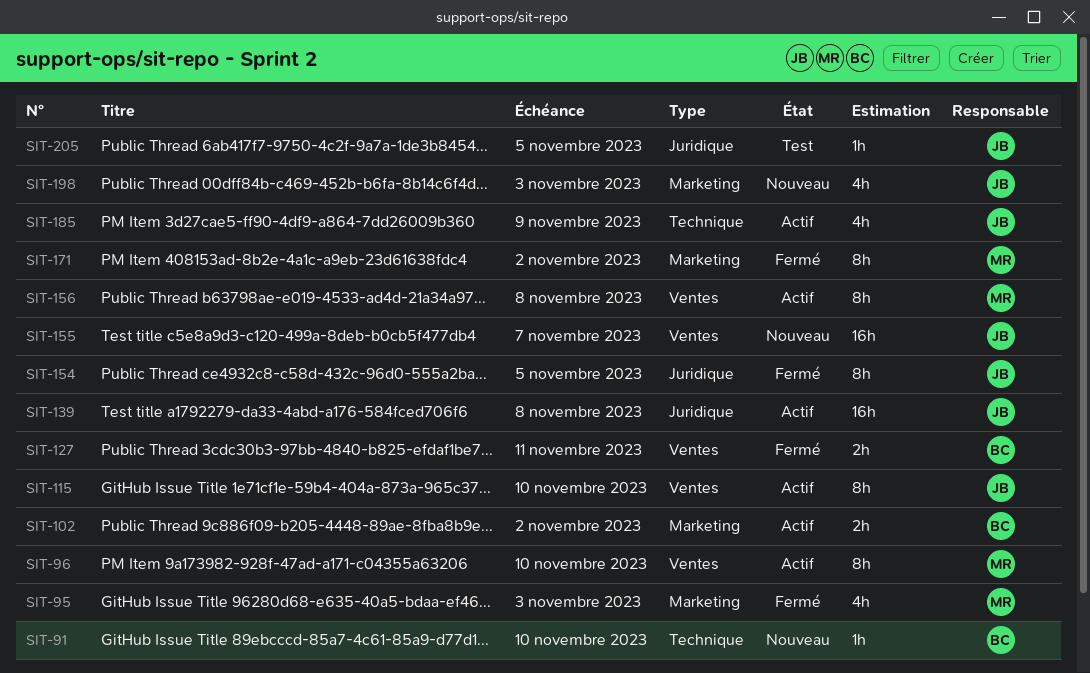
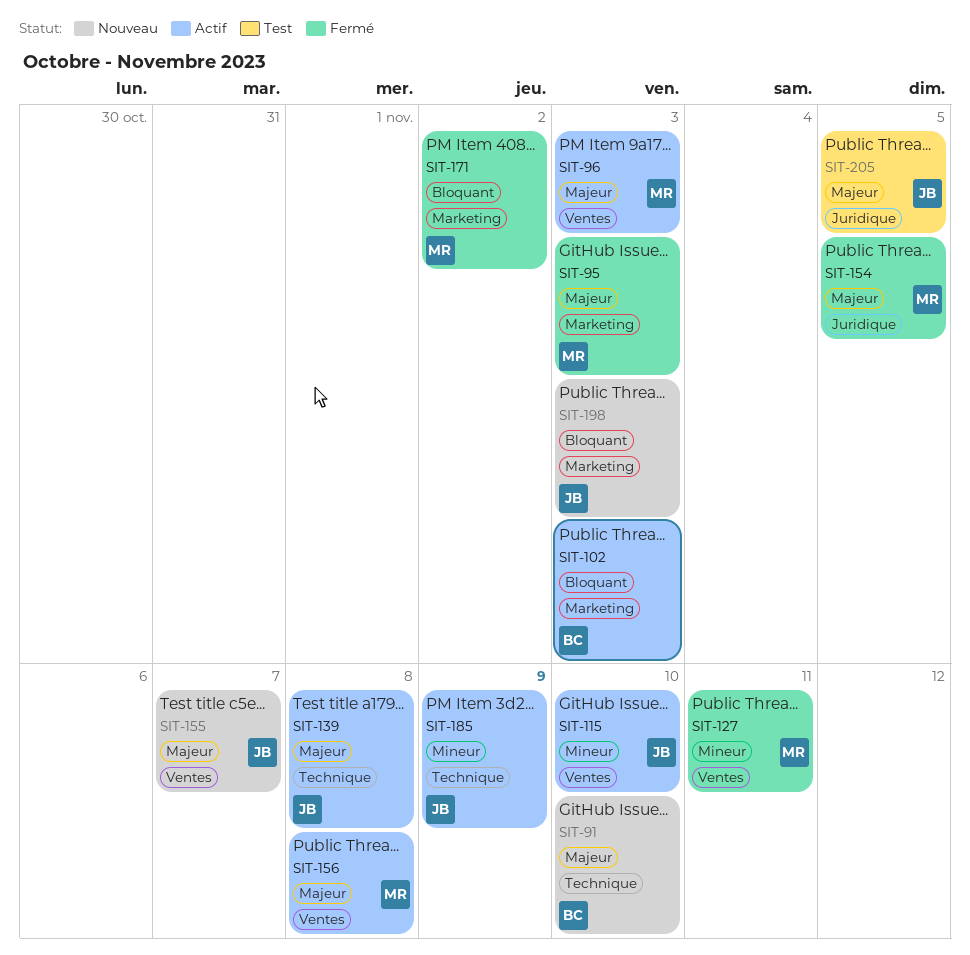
SIT-96, due: Nov 10 -> Nov 3
SIT-102, due: Nov 2 -> Nov 3
SIT-127, owner: BC -> MR
SIT-139, label: Juridique -> Technique
SIT-154, owner: JB -> MR

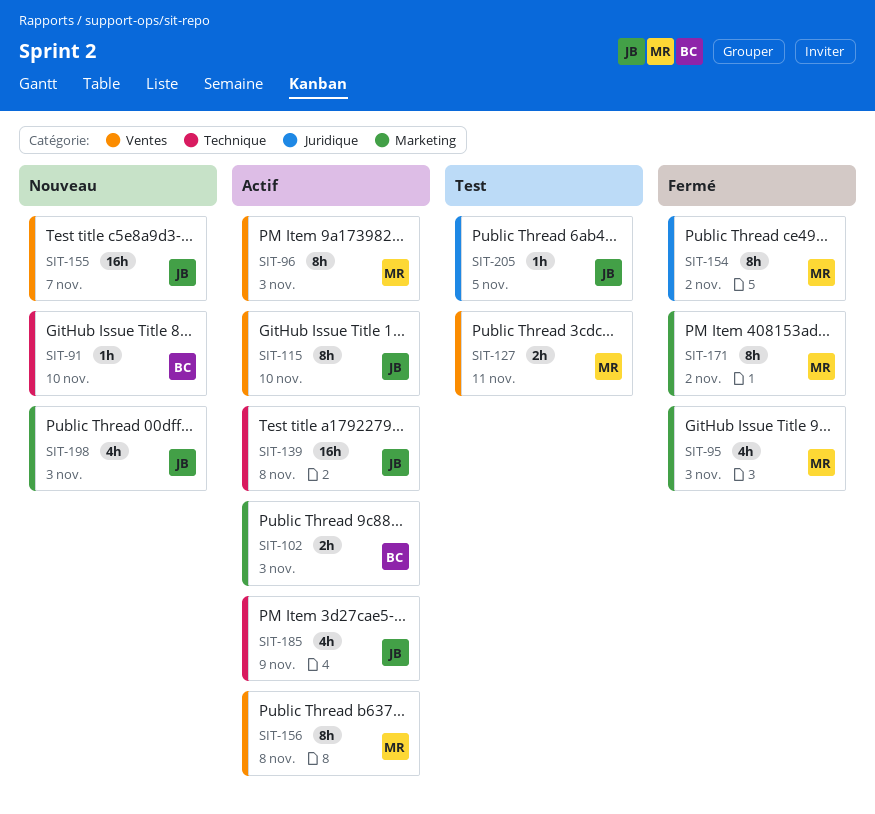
SIT-127, status: Fermé -> Test
SIT-154, due: Nov 5 -> Nov 2

